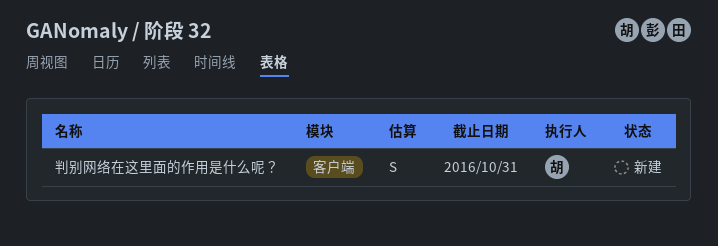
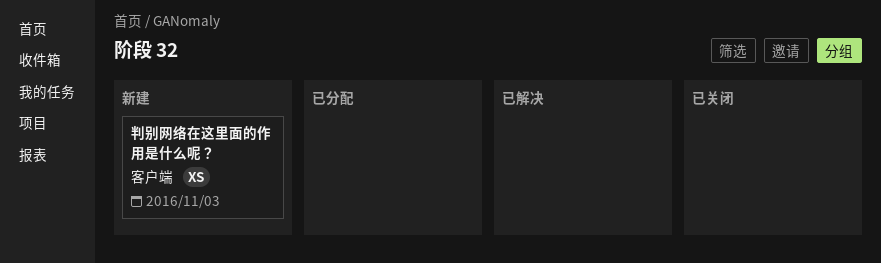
判别网络在这里面的作用是什么呢？, estimate: S -> XS
判别网络在这里面的作用是什么呢？, due: Oct 31 -> Nov 3

